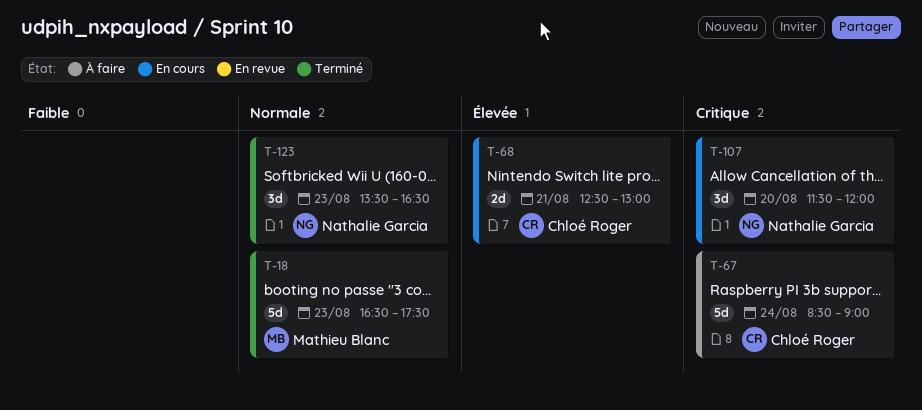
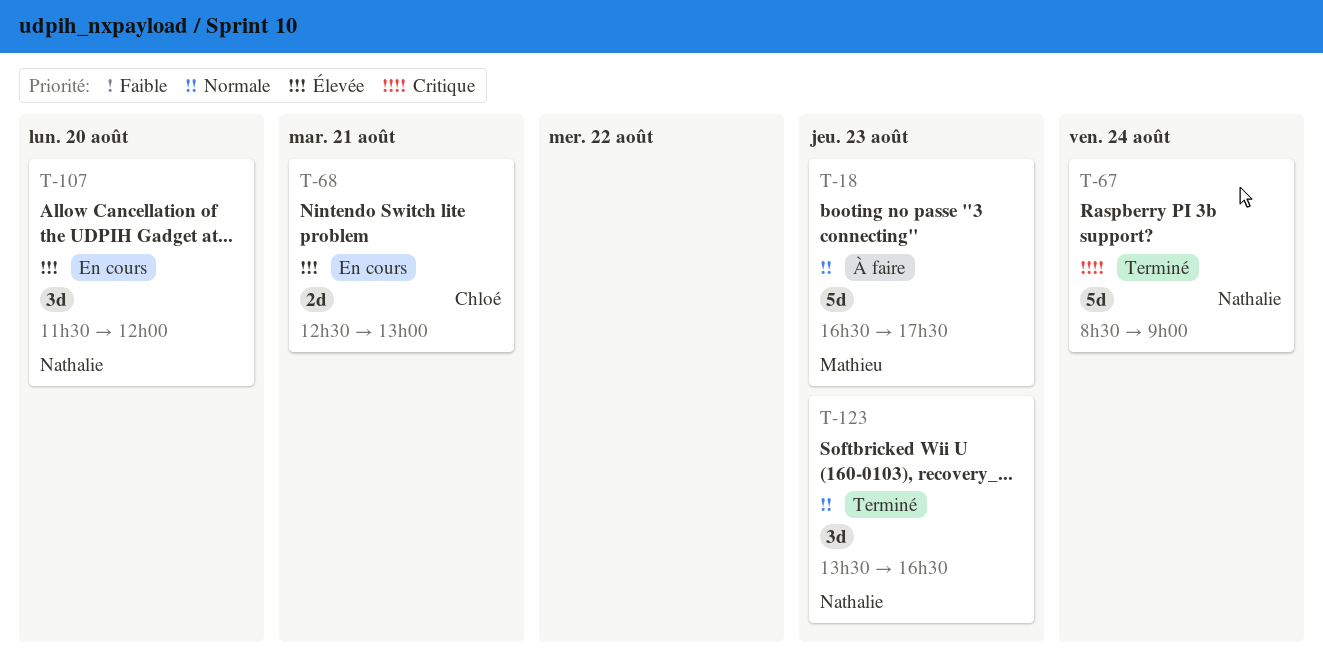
T-18, status: Terminé -> À faire
T-67, status: À faire -> Terminé
T-67, owner: Chloé Roger -> Nathalie Garcia
T-107, priority: Critique -> Élevée

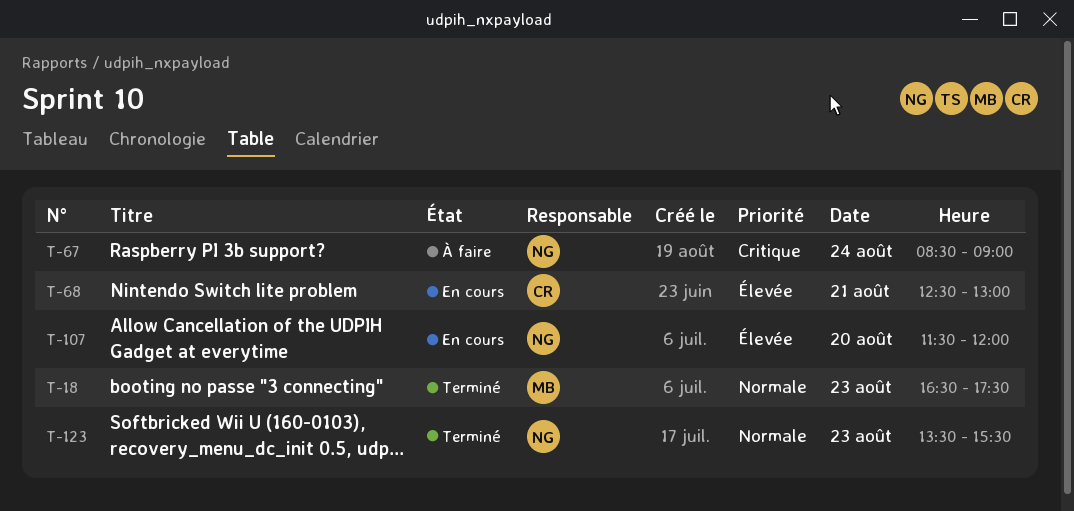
T-18, status: À faire -> Terminé
T-67, status: Terminé -> À faire
T-123, ends: 16:30 -> 15:30

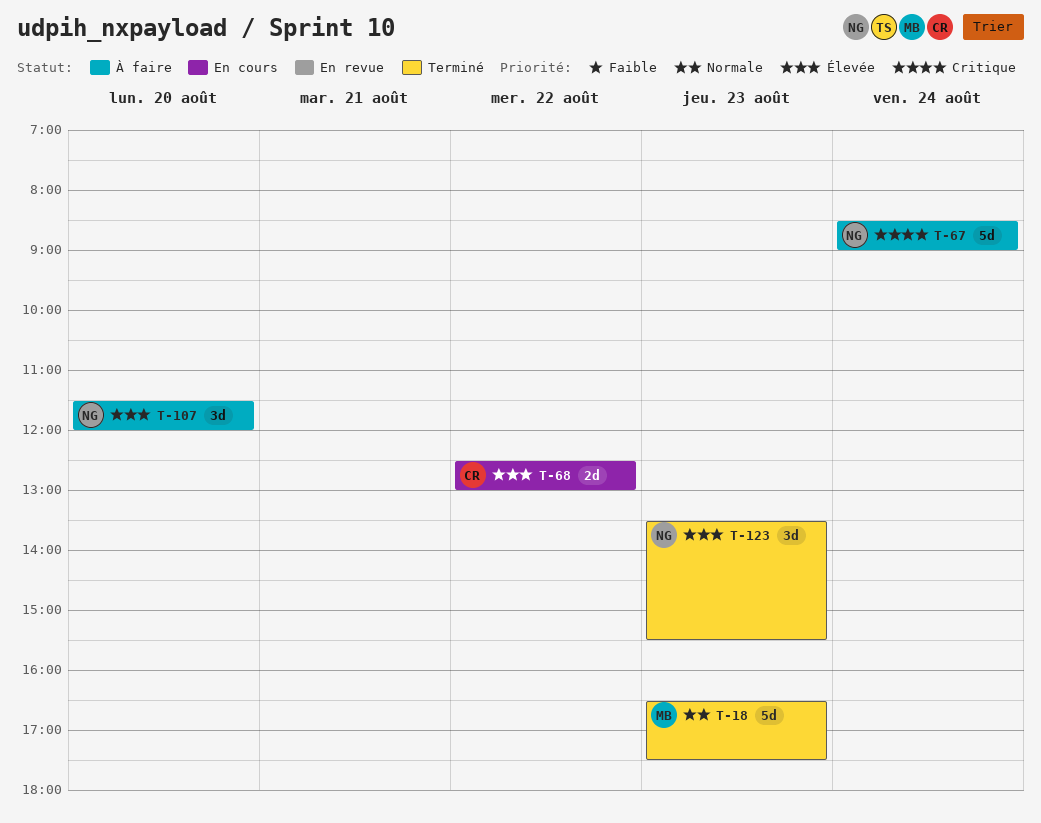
T-68, day: Aug 21 -> Aug 22
T-107, status: En cours -> À faire
T-123, priority: Normale -> Élevée

